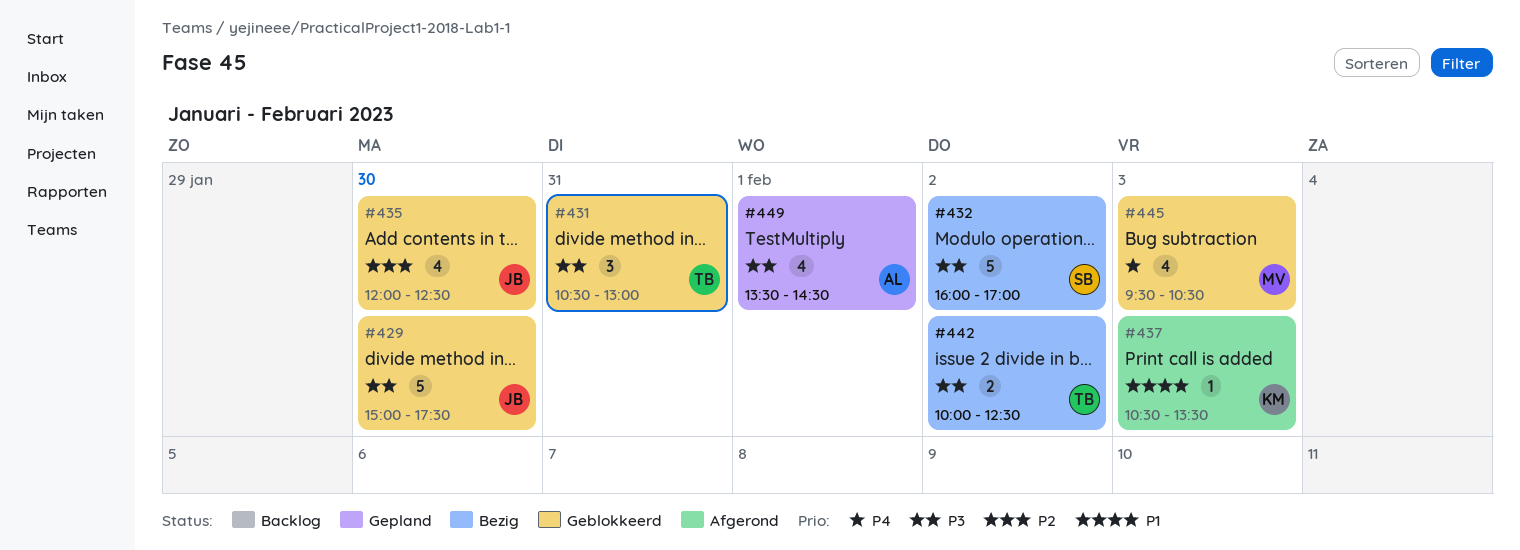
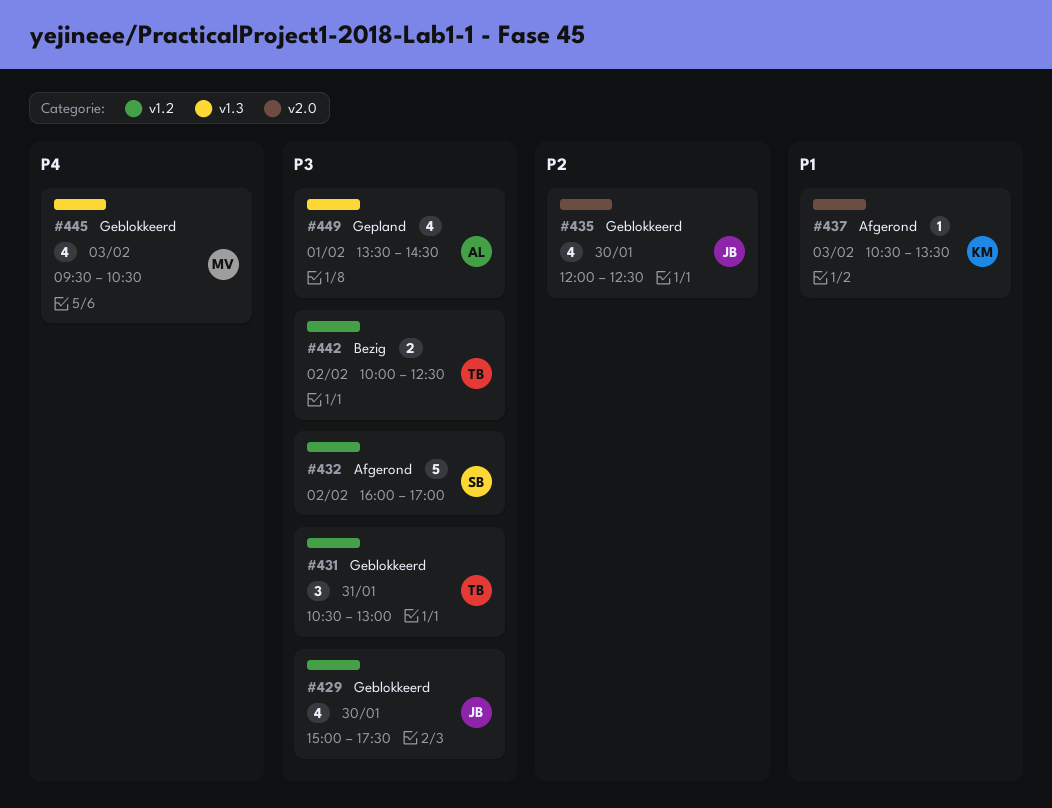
#429, estimate: 5 -> 4
#432, status: Bezig -> Afgerond

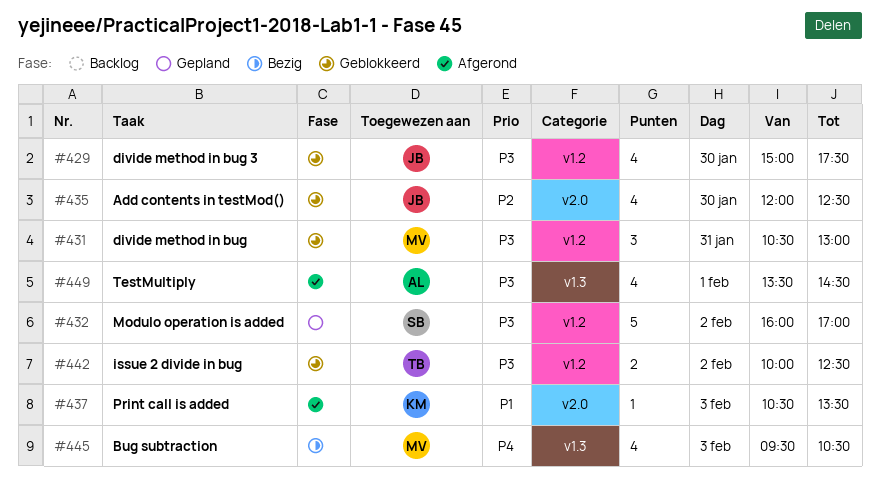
#431, owner: TB -> MV
#432, status: Afgerond -> Gepland
#442, status: Bezig -> Geblokkeerd
#445, status: Geblokkeerd -> Bezig
#449, status: Gepland -> Afgerond

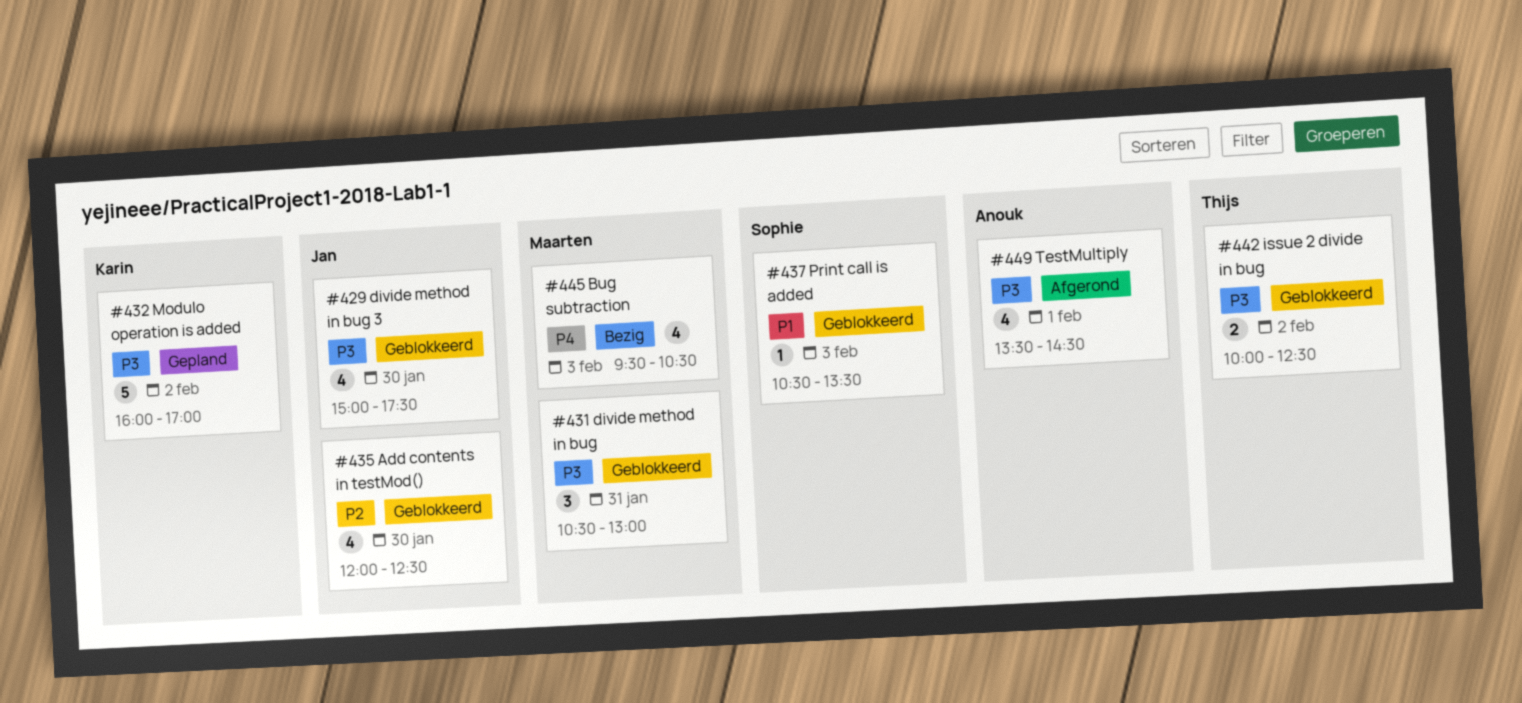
#432, owner: Sophie -> Karin
#437, status: Afgerond -> Geblokkeerd
#437, owner: Karin -> Sophie

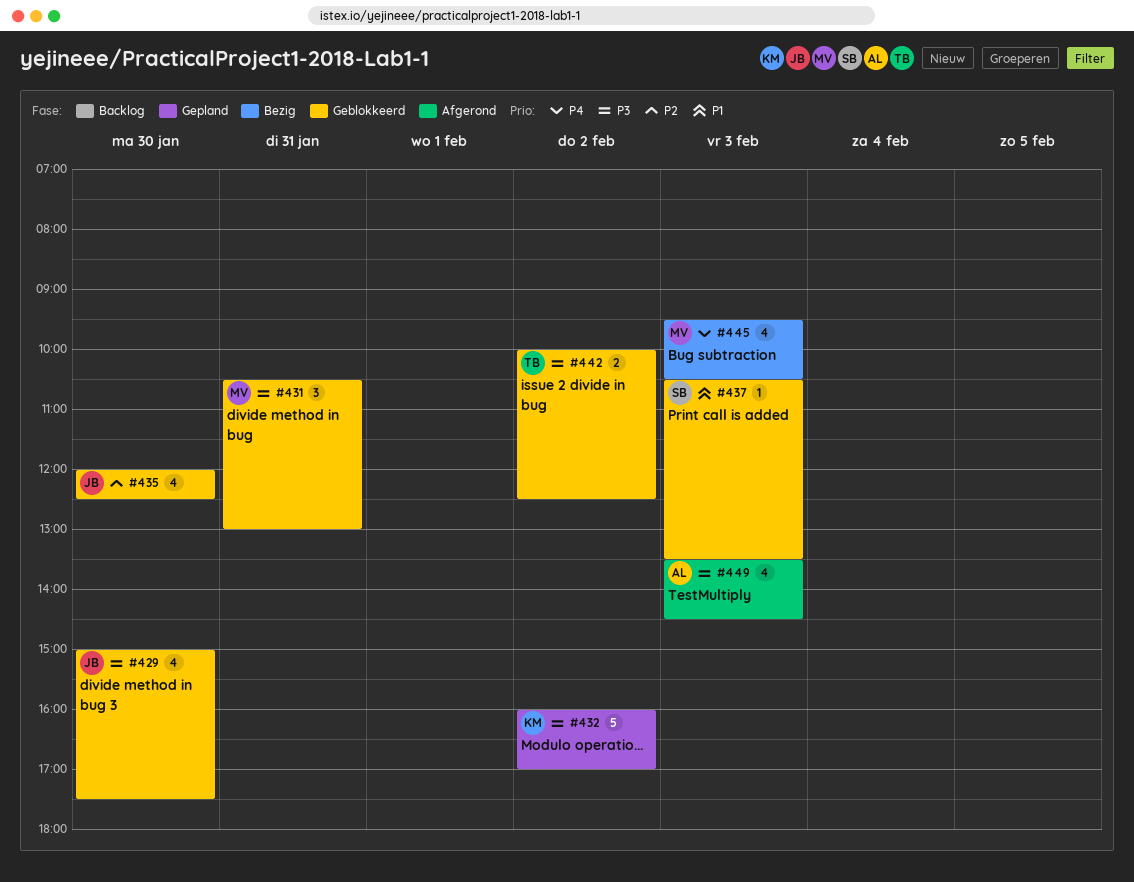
#449, day: Feb 1 -> Feb 3

